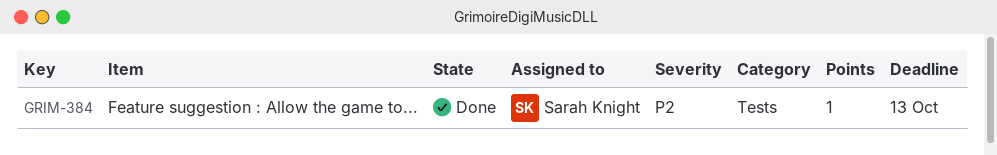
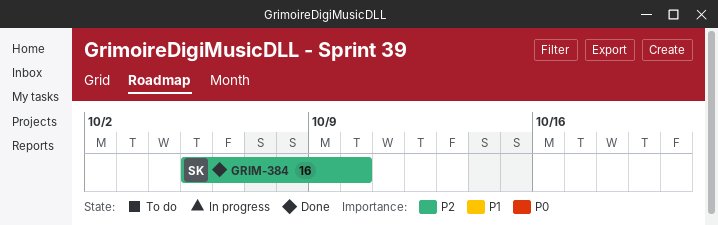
GRIM-384, estimate: 1 -> 16
GRIM-384, due: Oct 13 -> Oct 10

